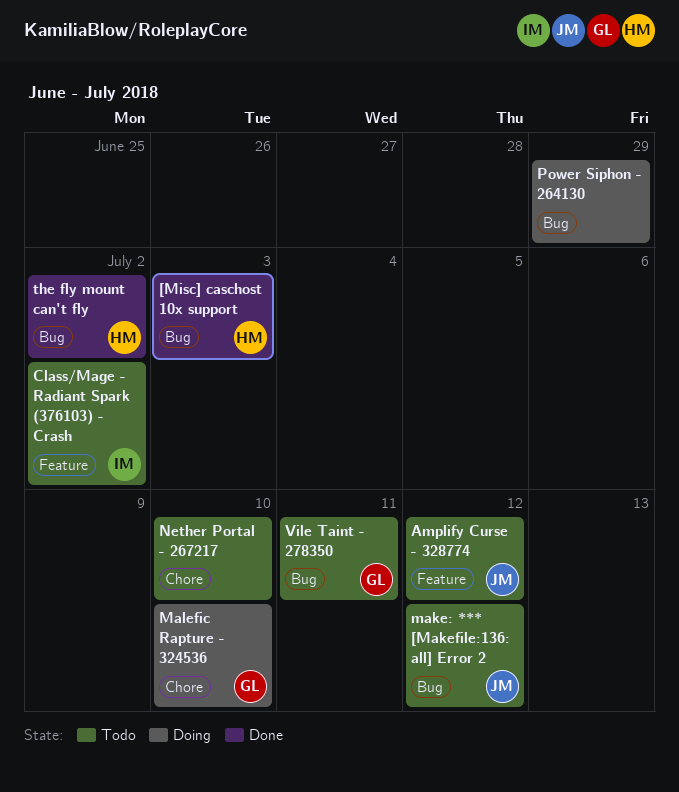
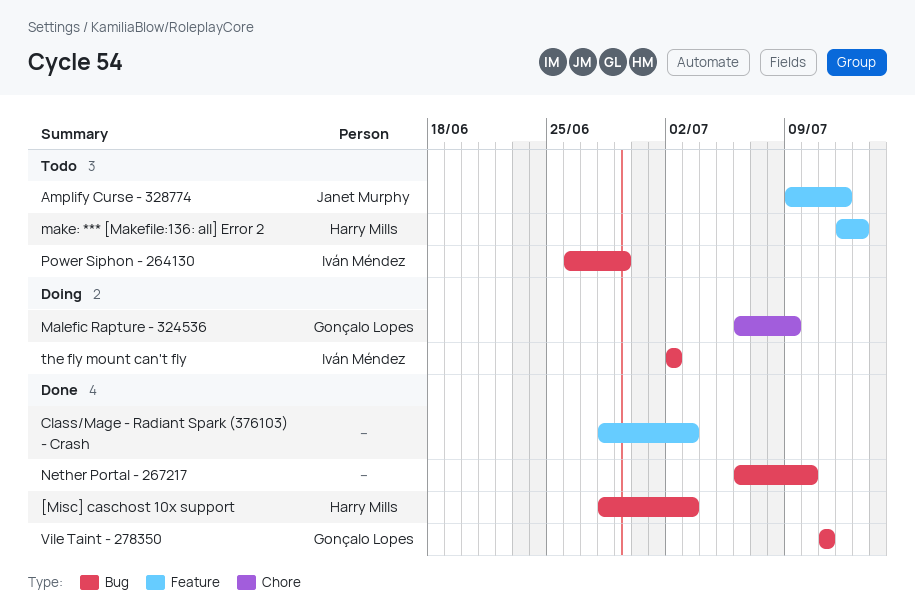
Class/Mage - Radiant Spark (376103) - Crash, status: Todo -> Done
Class/Mage - Radiant Spark (376103) - Crash, owner: Iván Méndez -> none
Class/Mage - Radiant Spark (376103) - Crash, due: Jul 2 -> Jul 3
make: *** [Makefile:136: all] Error 2, owner: Janet Murphy -> Harry Mills
make: *** [Makefile:136: all] Error 2, label: Bug -> Feature
make: *** [Makefile:136: all] Error 2, due: Jul 12 -> Jul 13
Malefic Rapture - 324536, due: Jul 10 -> Jul 9
Nether Portal - 267217, status: Todo -> Done
Nether Portal - 267217, label: Chore -> Bug
Power Siphon - 264130, status: Doing -> Todo
Power Siphon - 264130, owner: none -> Iván Méndez
the fly mount can't fly, status: Done -> Doing
the fly mount can't fly, owner: Harry Mills -> Iván Méndez
Vile Taint - 278350, status: Todo -> Done

